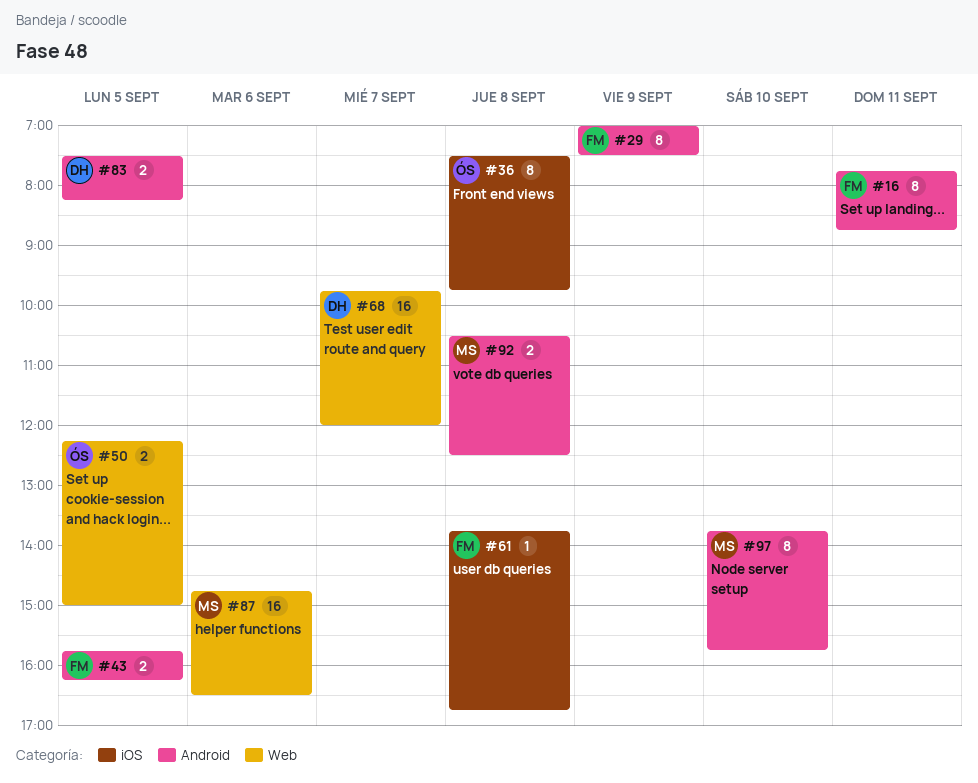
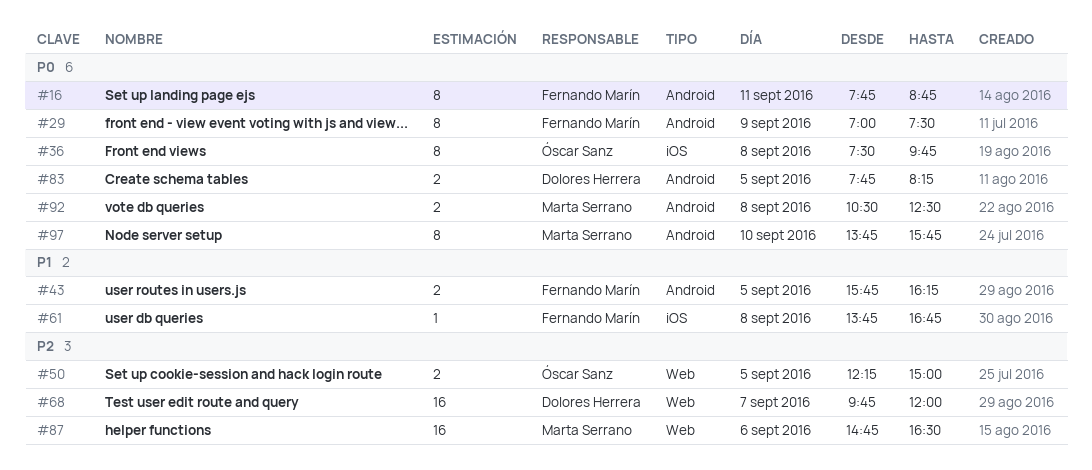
#83, begins: 07:30 -> 07:45

